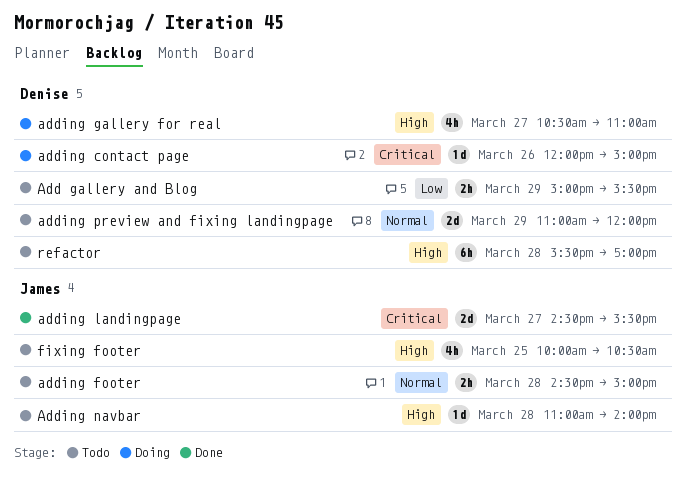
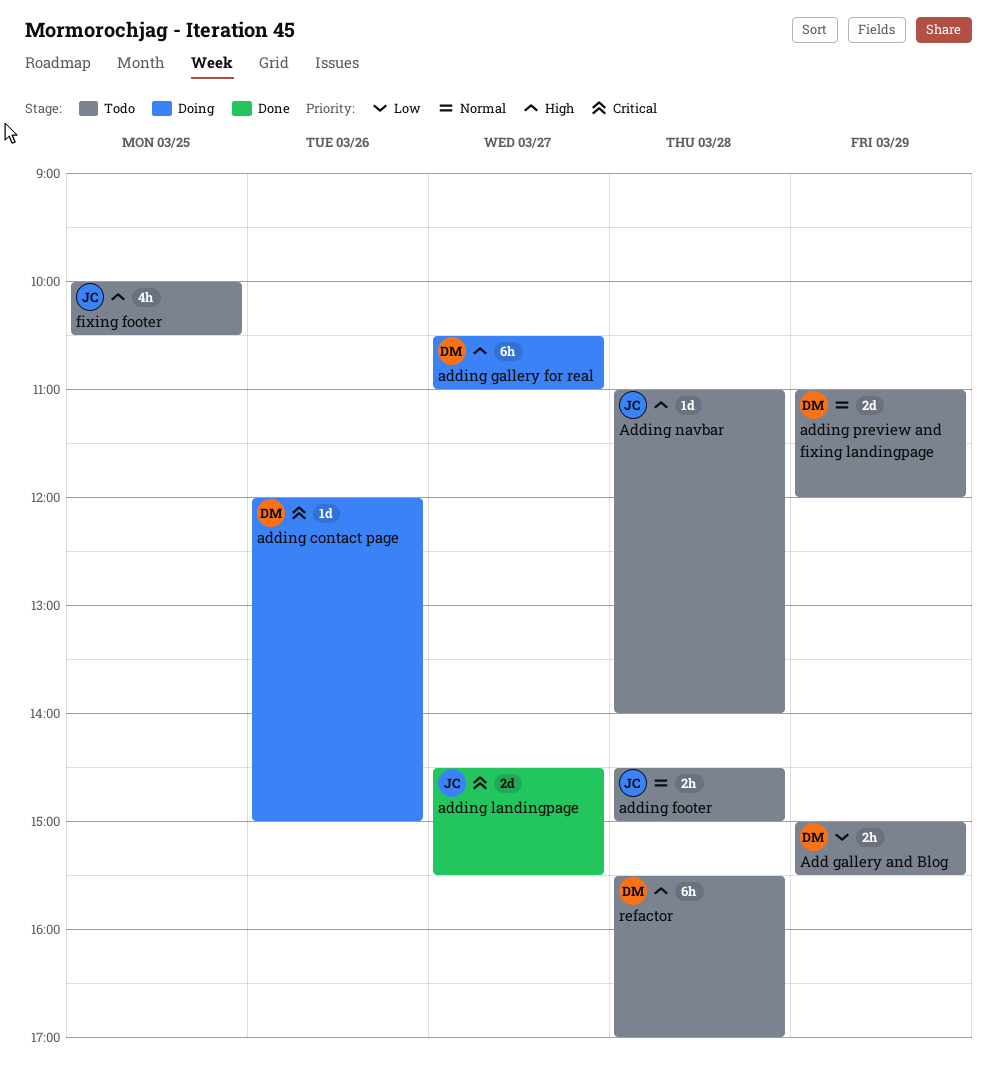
adding gallery for real, estimate: 4h -> 6h

